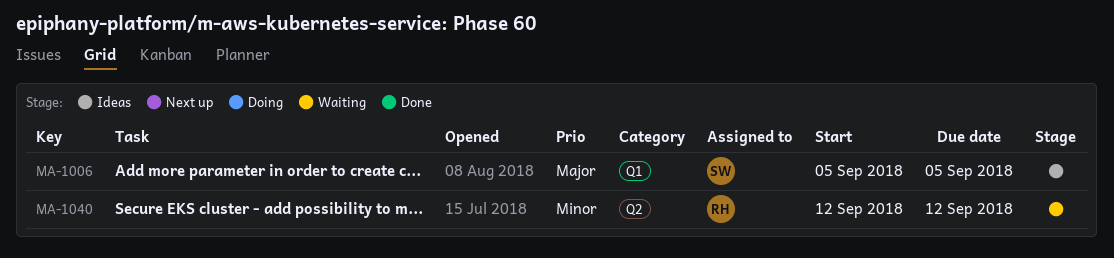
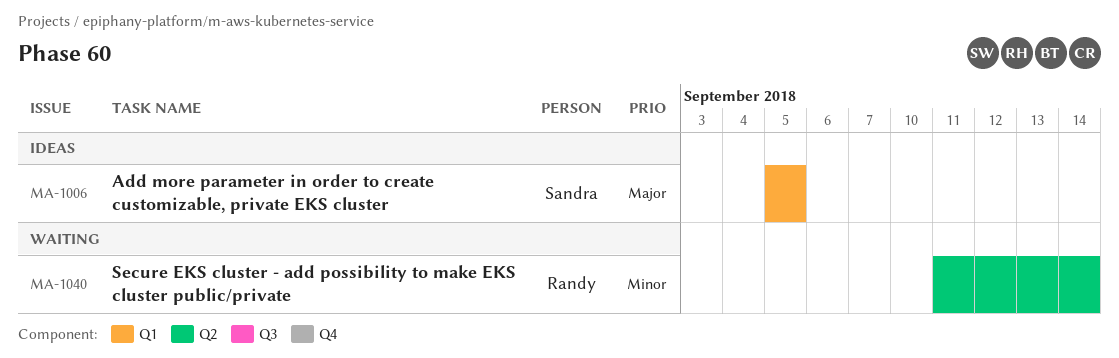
MA-1040, start: Sep 12 -> Sep 11
MA-1040, due: Sep 12 -> Sep 14

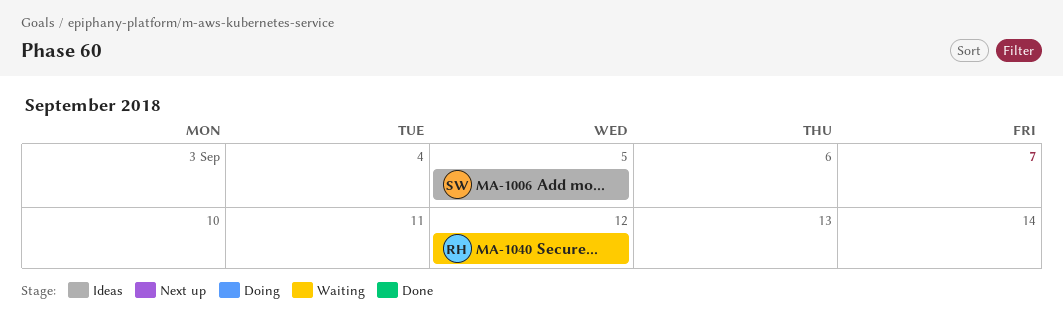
MA-1040, start: Sep 11 -> Sep 12
MA-1040, due: Sep 14 -> Sep 12

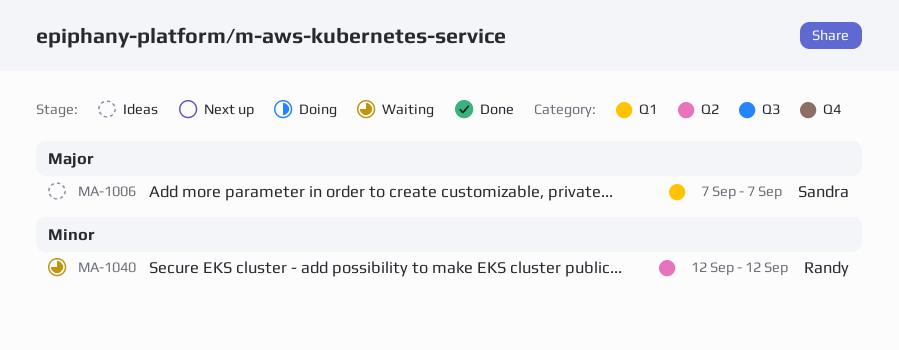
MA-1006, start: Sep 5 -> Sep 7
MA-1006, due: Sep 5 -> Sep 7

